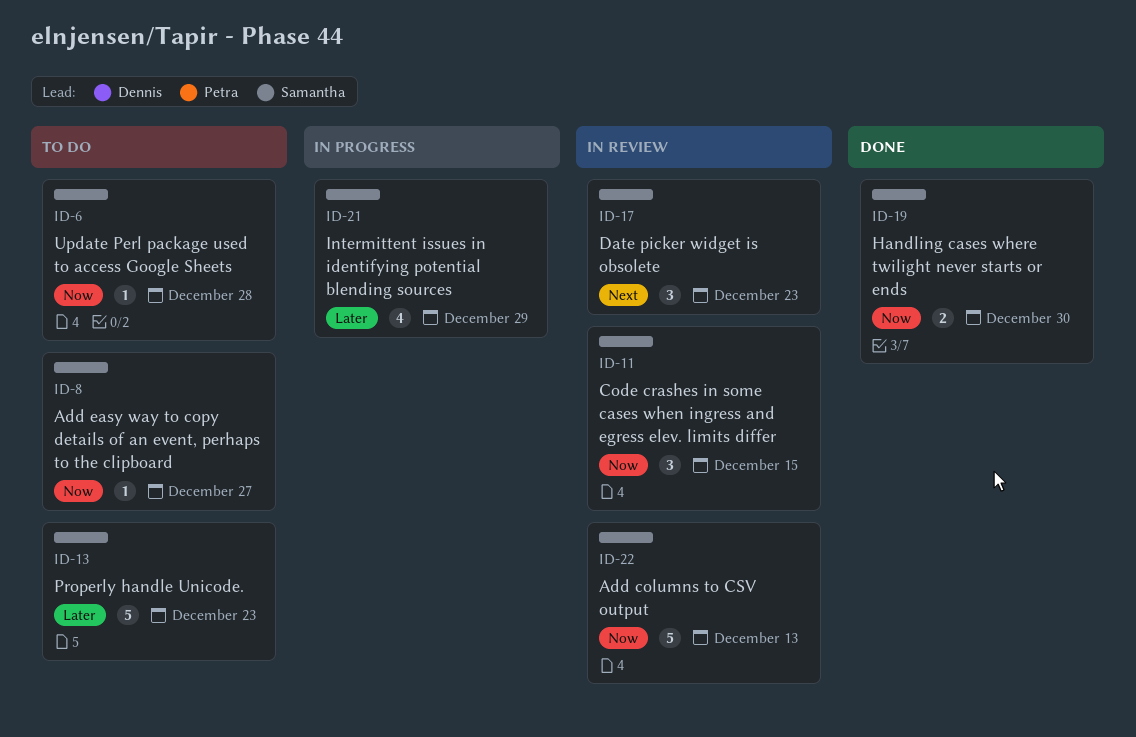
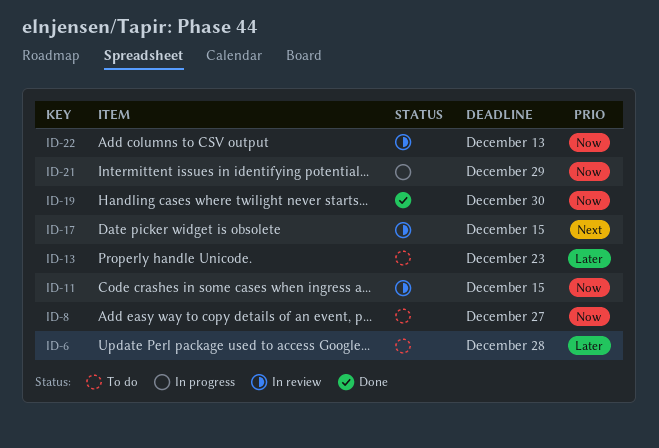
ID-6, priority: Now -> Later
ID-17, due: Dec 23 -> Dec 15
ID-21, priority: Later -> Now

